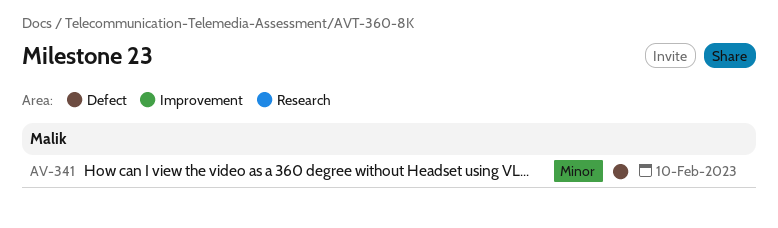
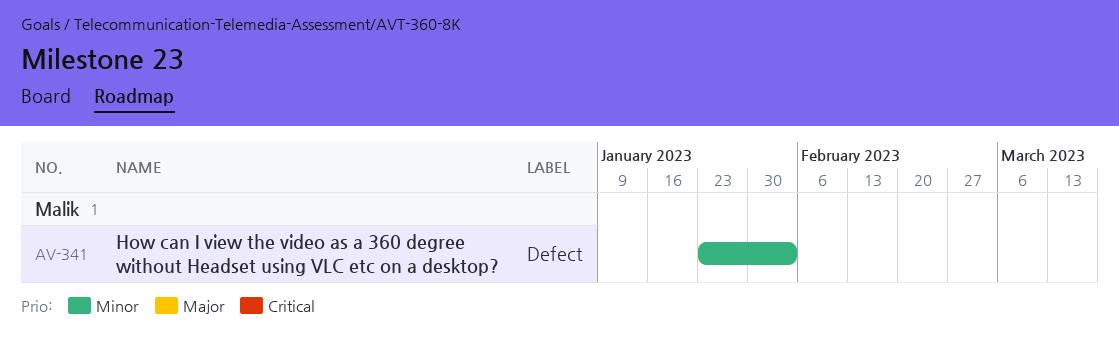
AV-341, due: Feb 10 -> Feb 3

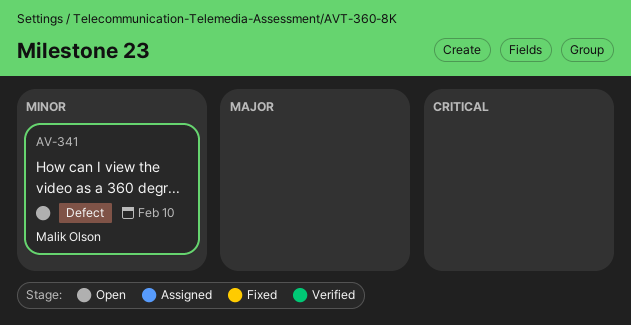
AV-341, due: Feb 3 -> Feb 10

